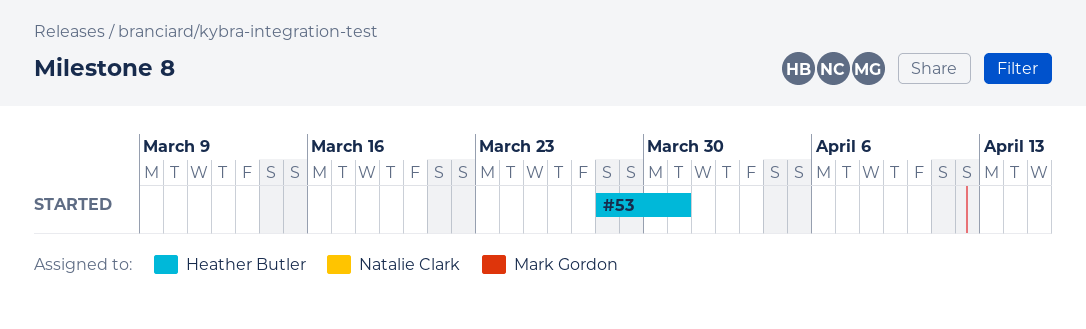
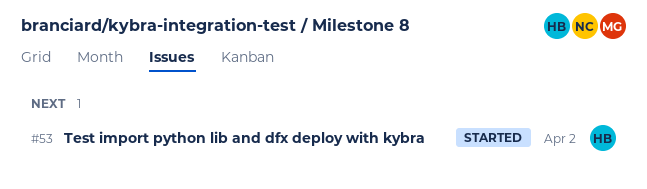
#53, due: Mar 31 -> Apr 2

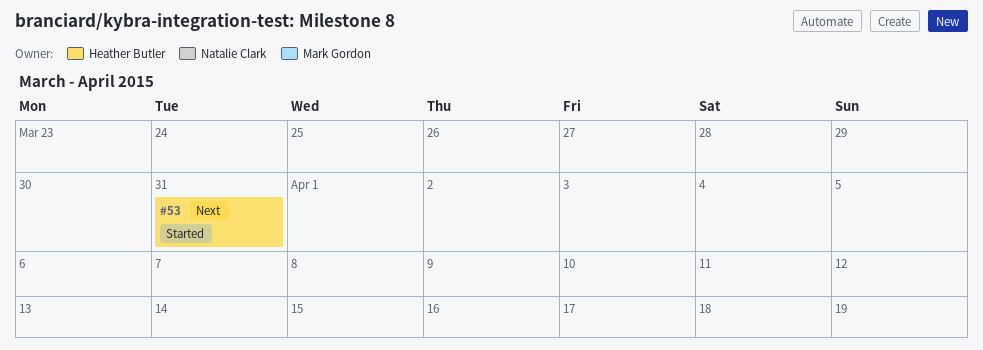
#53, due: Apr 2 -> Mar 31

